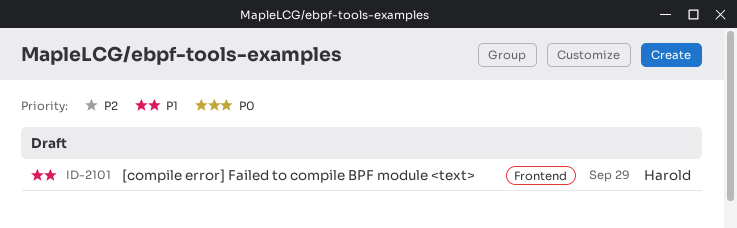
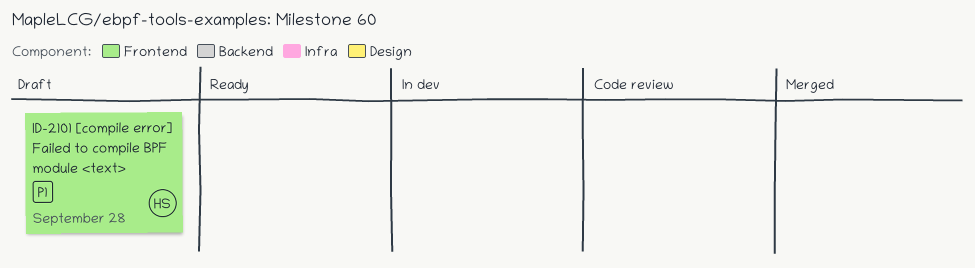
ID-2101, due: Sep 29 -> Sep 28

